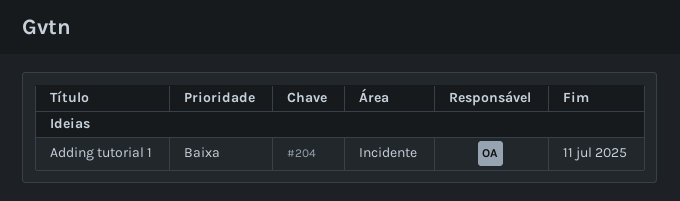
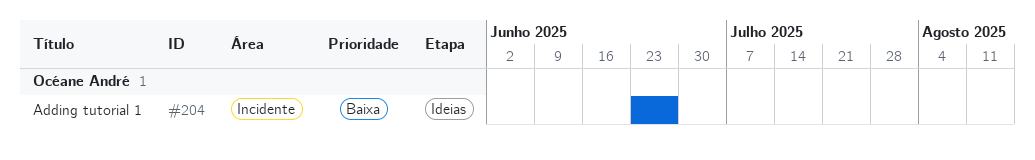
#204, due: Jul 11 -> Jun 27

